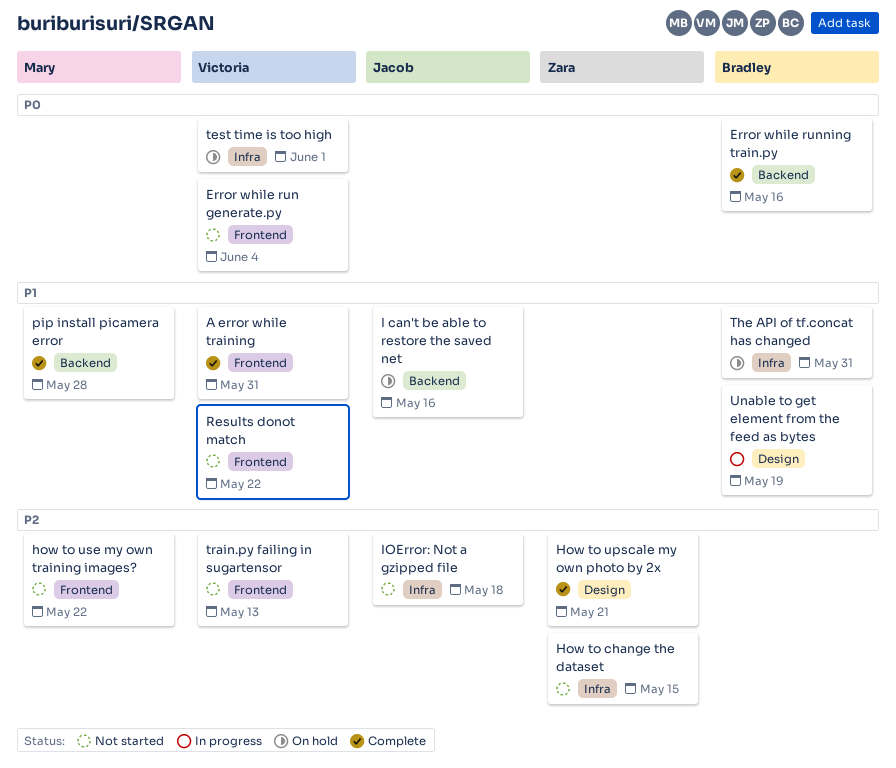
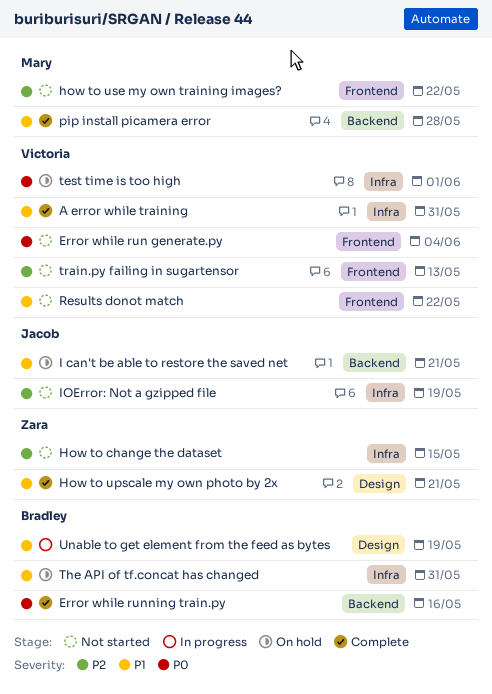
A error while training, label: Frontend -> Infra
How to upscale my own photo by 2x, priority: P2 -> P1
I can't be able to restore the saved net, due: May 16 -> May 21
IOError: Not a gzipped file, due: May 18 -> May 19

